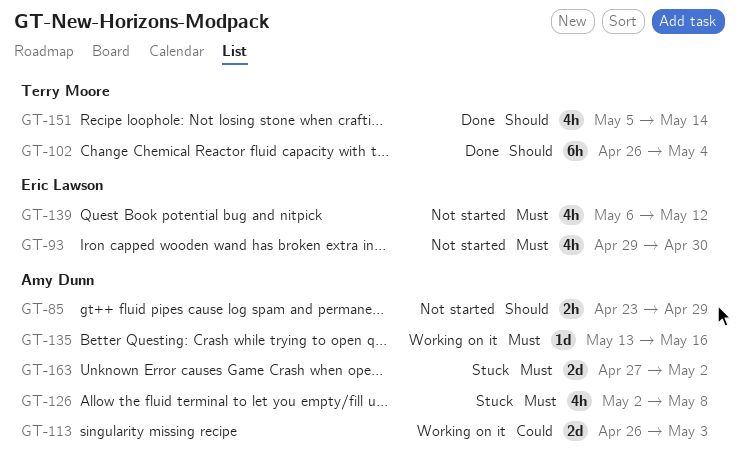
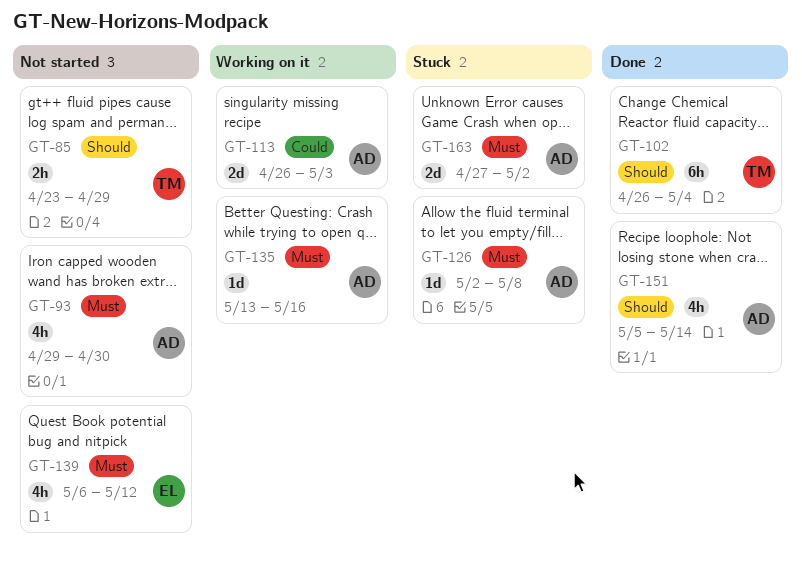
GT-85, owner: Amy Dunn -> Terry Moore
GT-93, owner: Eric Lawson -> Amy Dunn
GT-126, estimate: 4h -> 1d
GT-151, owner: Terry Moore -> Amy Dunn

